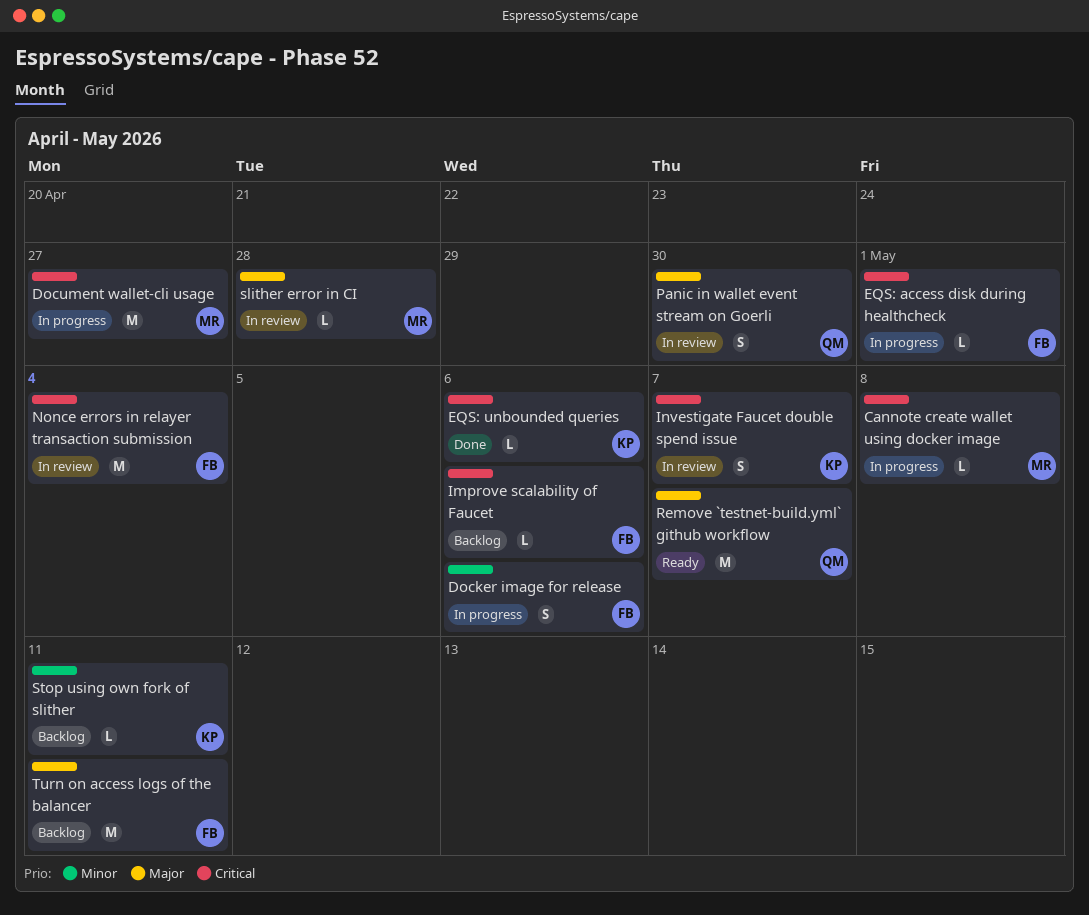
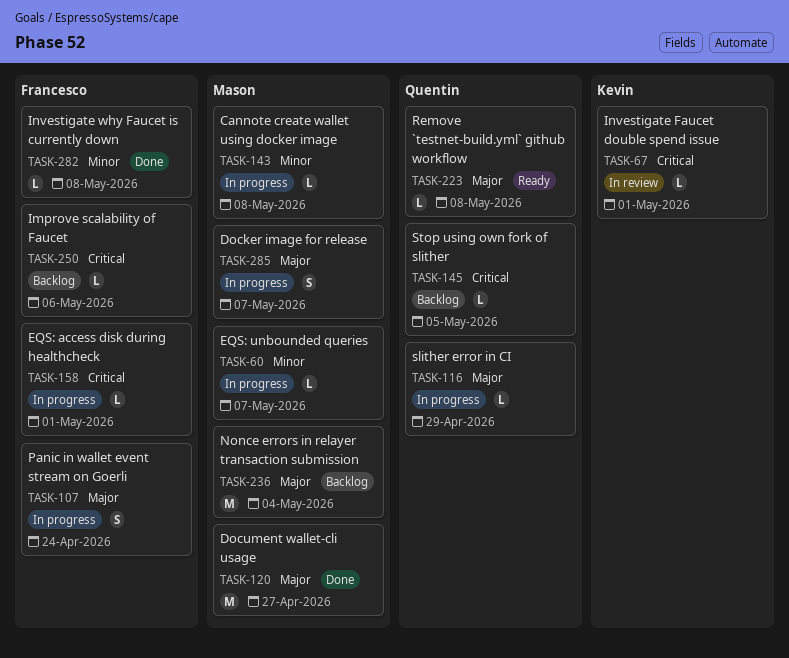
Cannote create wallet using docker image, priority: Critical -> Minor
Docker image for release, owner: Francesco -> Mason
Docker image for release, priority: Minor -> Major
Docker image for release, due: May 6 -> May 7
Document wallet-cli usage, status: In progress -> Done
Document wallet-cli usage, priority: Critical -> Major
EQS: unbounded queries, status: Done -> In progress
EQS: unbounded queries, owner: Kevin -> Mason
EQS: unbounded queries, priority: Critical -> Minor
EQS: unbounded queries, due: May 6 -> May 7
Investigate Faucet double spend issue, estimate: S -> L
Investigate Faucet double spend issue, due: May 7 -> May 1
Investigate why Faucet is currently down: none -> present
Nonce errors in relayer transaction submission, status: In review -> Backlog
Nonce errors in relayer transaction submission, owner: Francesco -> Mason
Nonce errors in relayer transaction submission, priority: Critical -> Major
Panic in wallet event stream on Goerli, status: In review -> In progress
Panic in wallet event stream on Goerli, owner: Quentin -> Francesco
Panic in wallet event stream on Goerli, due: Apr 30 -> Apr 24
Remove `testnet-build.yml` github workflow, estimate: M -> L
Remove `testnet-build.yml` github workflow, due: May 7 -> May 8
slither error in CI, status: In review -> In progress
slither error in CI, owner: Mason -> Quentin
slither error in CI, due: Apr 28 -> Apr 29
Stop using own fork of slither, owner: Kevin -> Quentin
Stop using own fork of slither, priority: Minor -> Critical
Stop using own fork of slither, due: May 11 -> May 5
Turn on access logs of the balancer: present -> none

